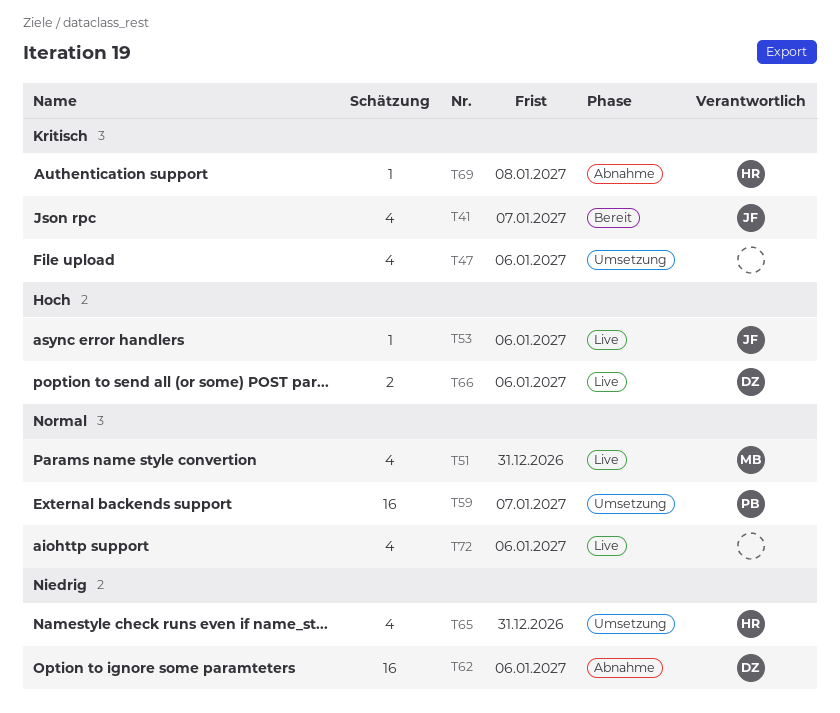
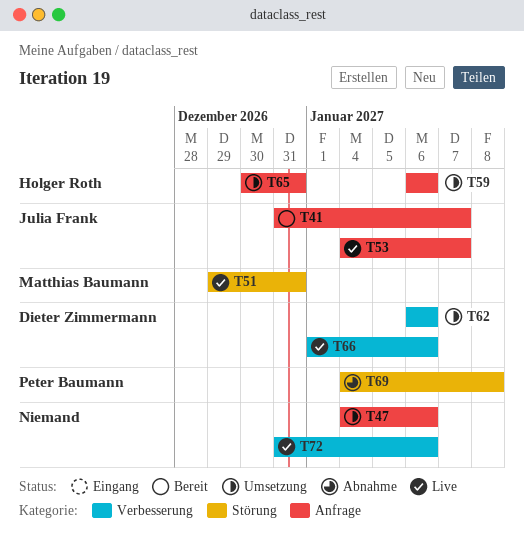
T53, due: Jan 6 -> Jan 7
T59, owner: Peter Baumann -> Holger Roth
T59, due: Jan 7 -> Jan 6
T62, status: Abnahme -> Umsetzung
T69, owner: Holger Roth -> Peter Baumann

